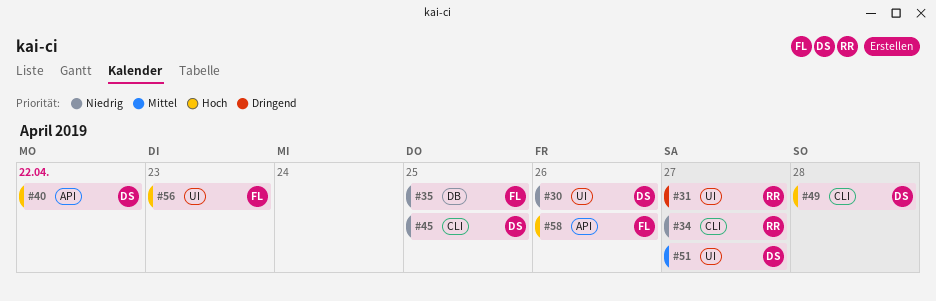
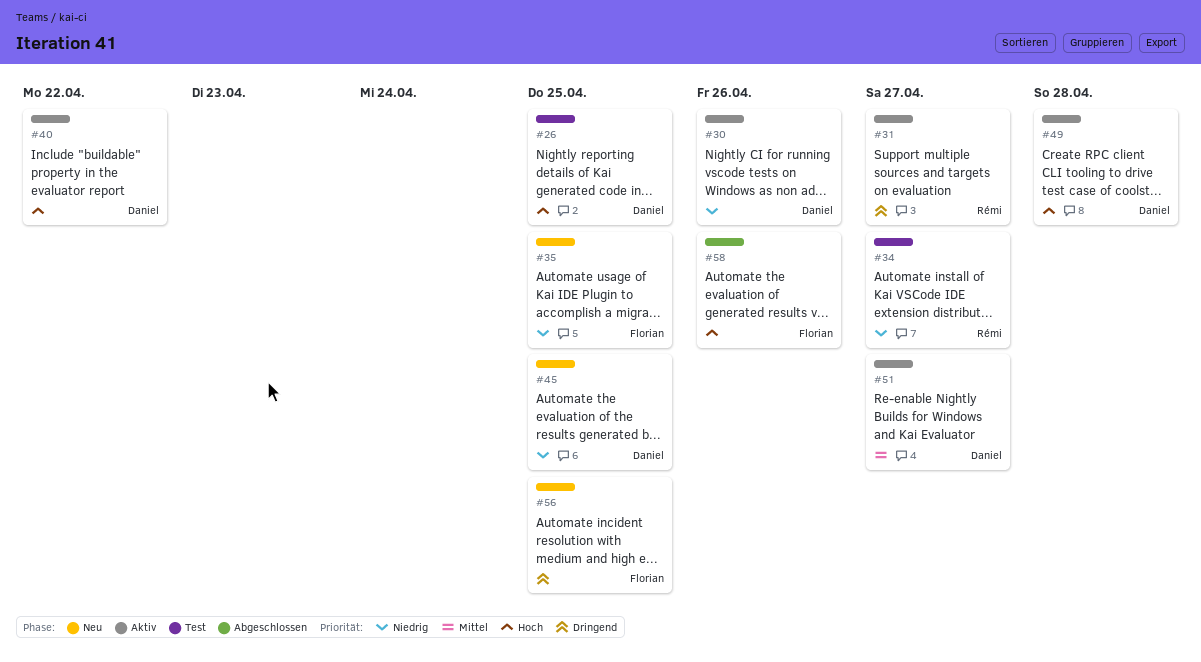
#26: none -> present
#56, priority: Hoch -> Dringend
#56, due: Apr 23 -> Apr 25

